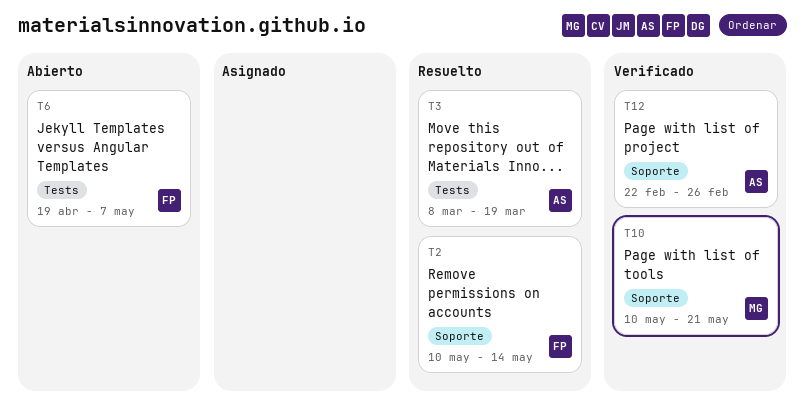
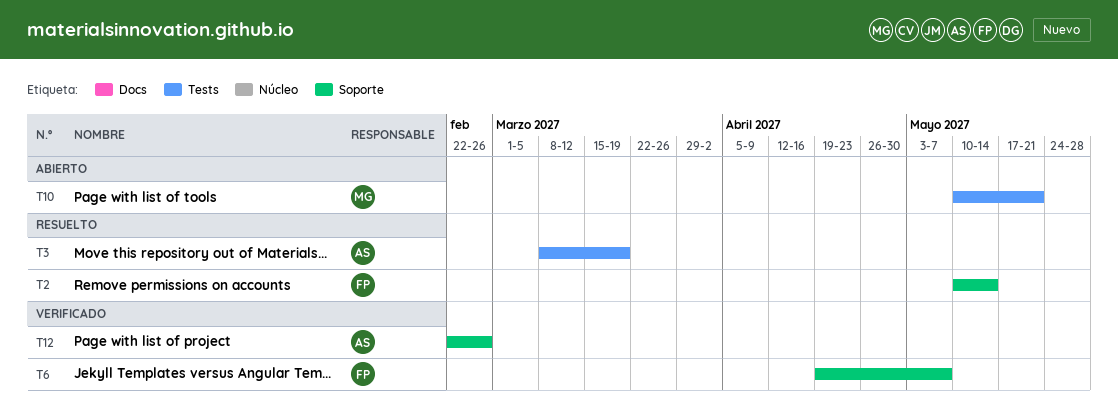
T6, status: Abierto -> Verificado
T6, label: Tests -> Soporte
T10, status: Verificado -> Abierto
T10, label: Soporte -> Tests

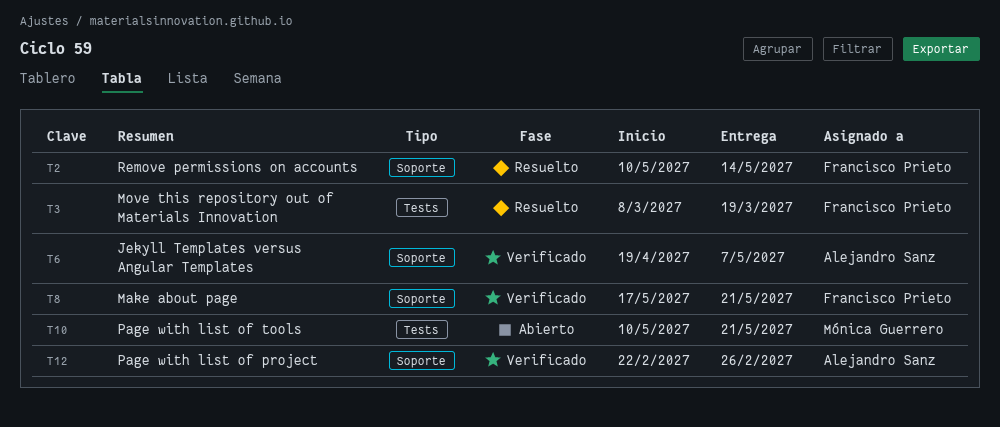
T3, owner: Alejandro Sanz -> Francisco Prieto
T6, owner: Francisco Prieto -> Alejandro Sanz
T8: none -> present

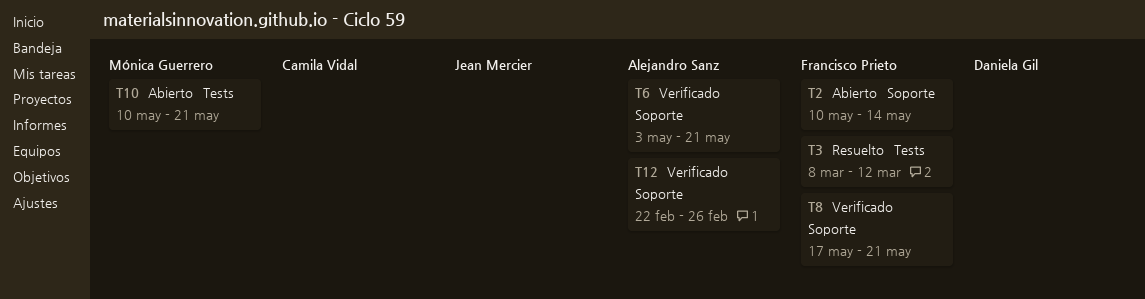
T2, status: Resuelto -> Abierto
T3, due: Mar 19 -> Mar 12
T6, start: Apr 19 -> May 3
T6, due: May 7 -> May 21

